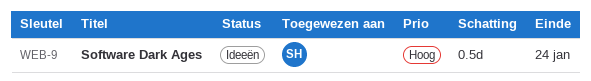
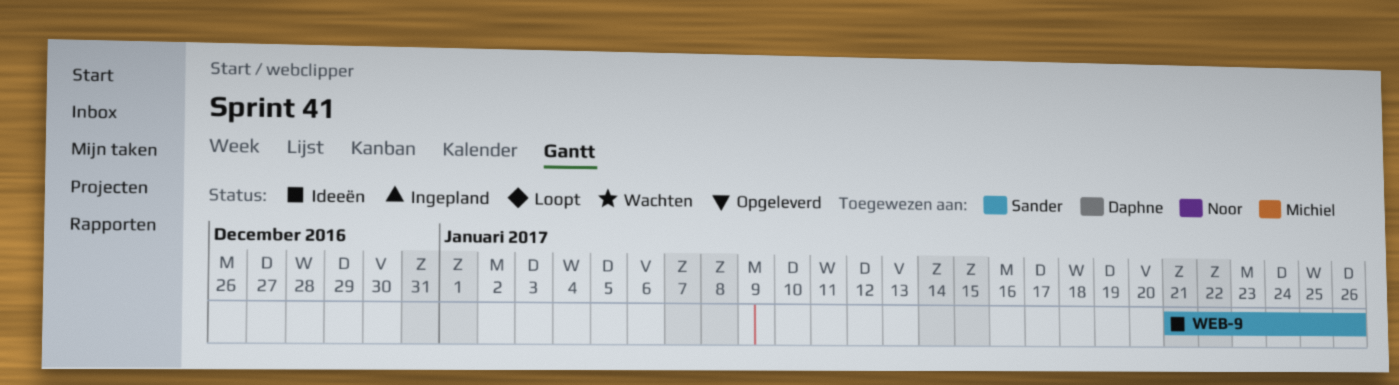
WEB-9, due: Jan 24 -> Jan 26

